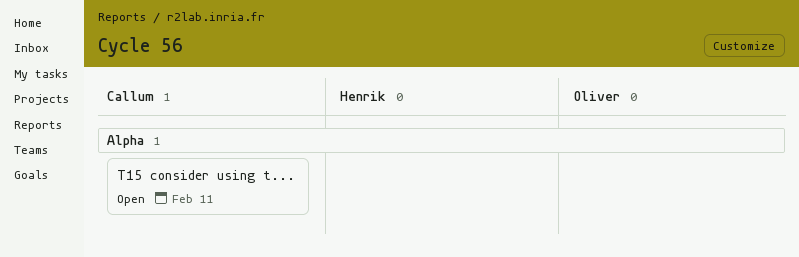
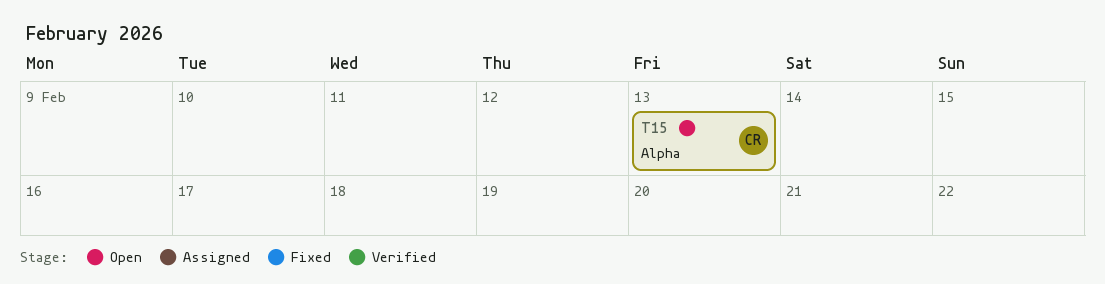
T15, due: Feb 11 -> Feb 13

